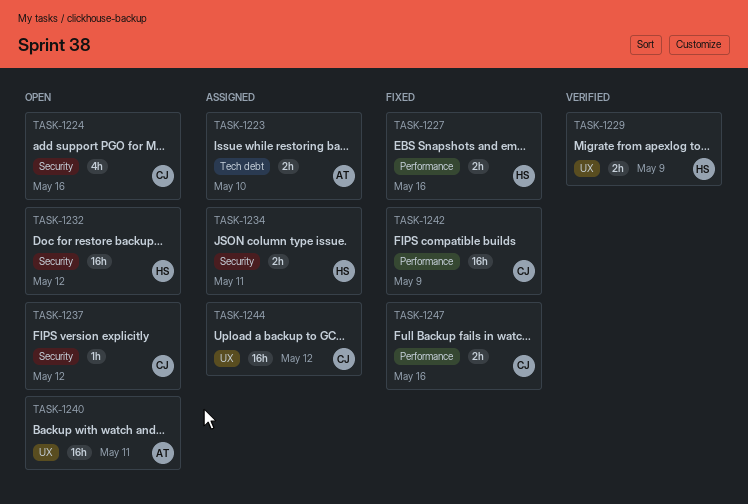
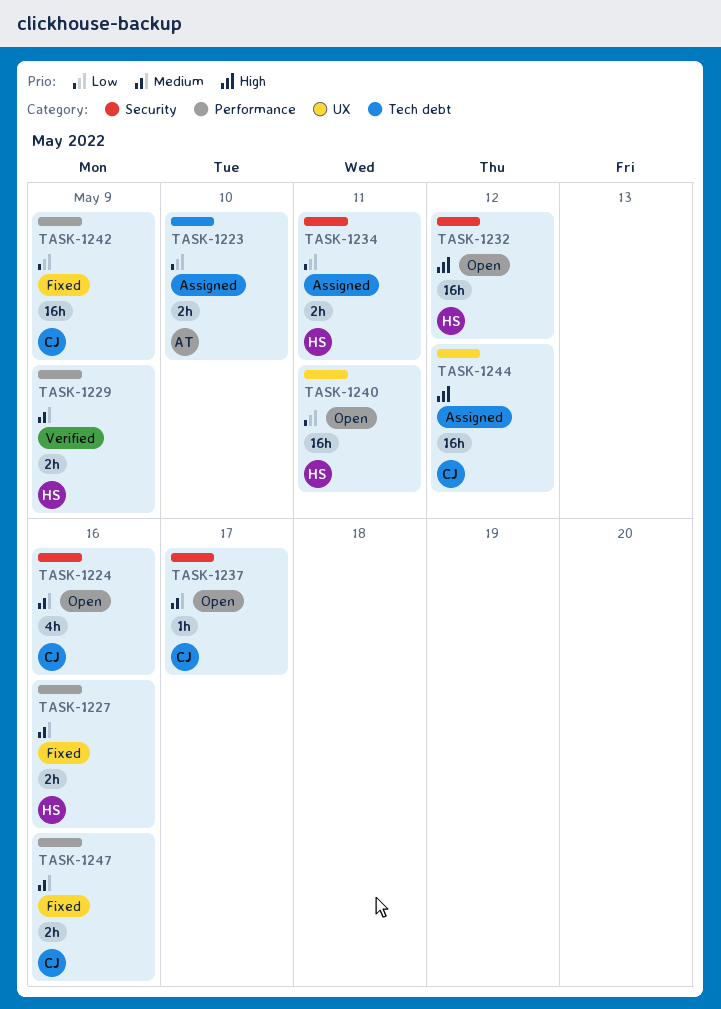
TASK-1229, label: UX -> Performance
TASK-1237, due: May 12 -> May 17
TASK-1240, owner: AT -> HS

